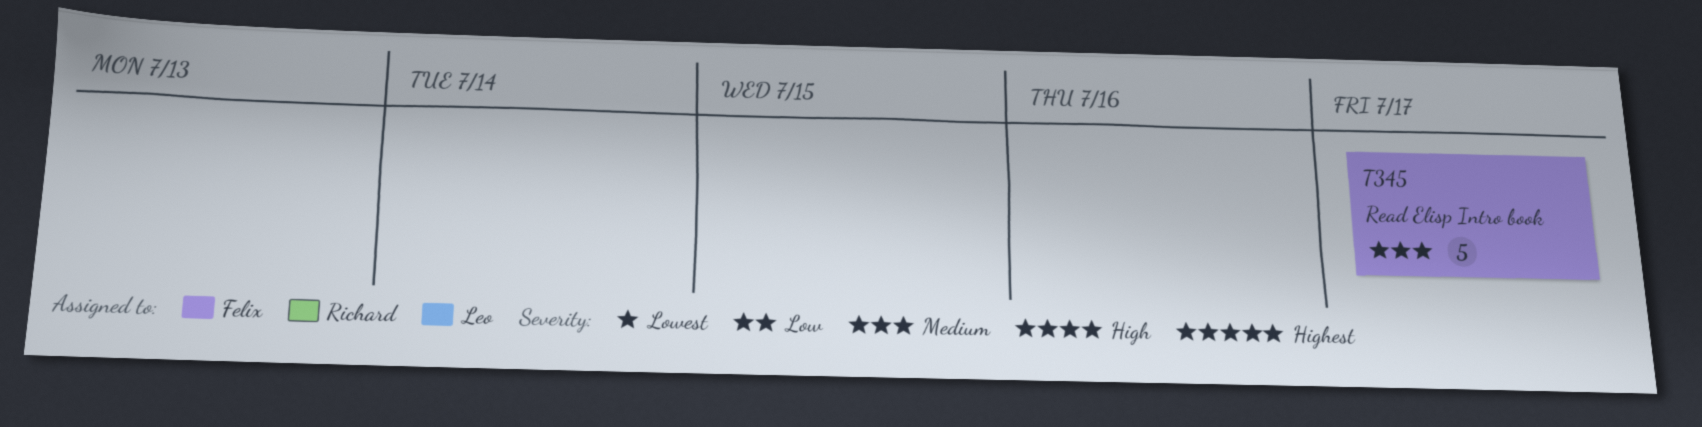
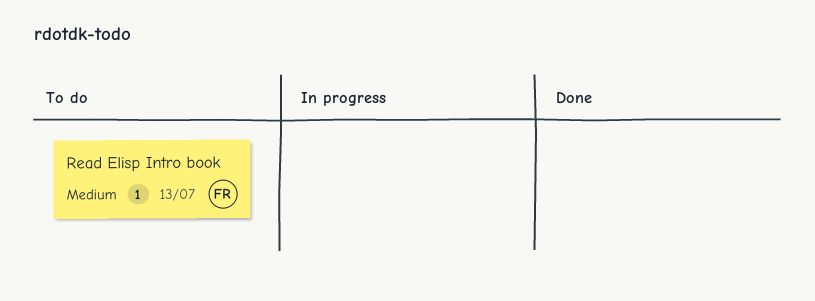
Read Elisp Intro book, estimate: 5 -> 1
Read Elisp Intro book, due: Jul 17 -> Jul 13

